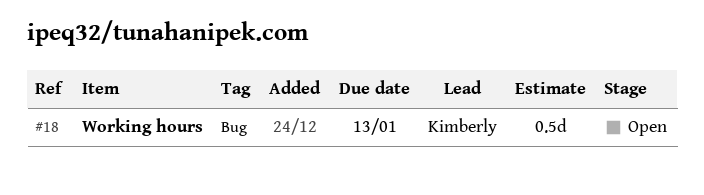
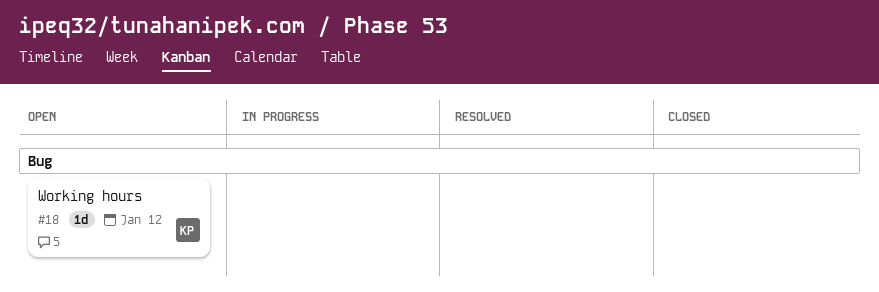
#18, estimate: 0.5d -> 1d
#18, due: Jan 13 -> Jan 12

